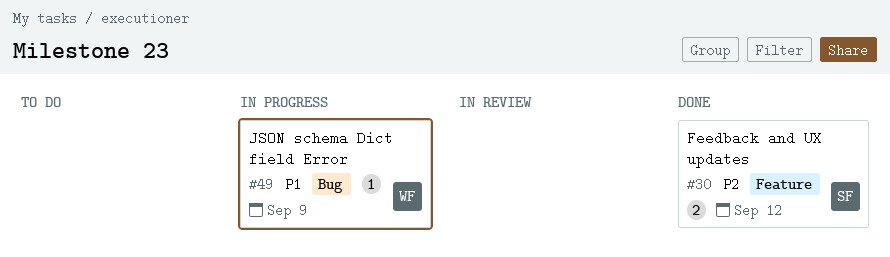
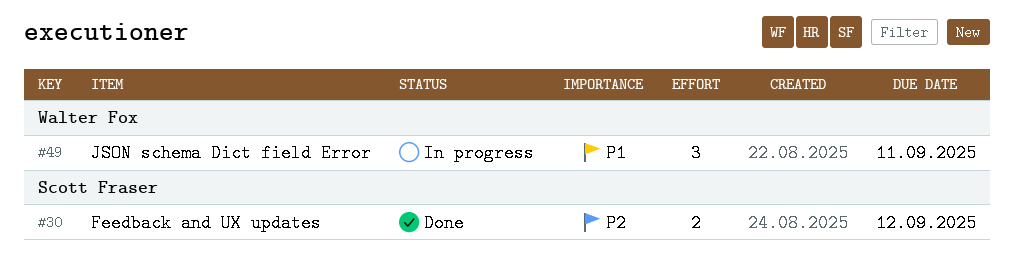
#49, estimate: 1 -> 3
#49, due: Sep 9 -> Sep 11

